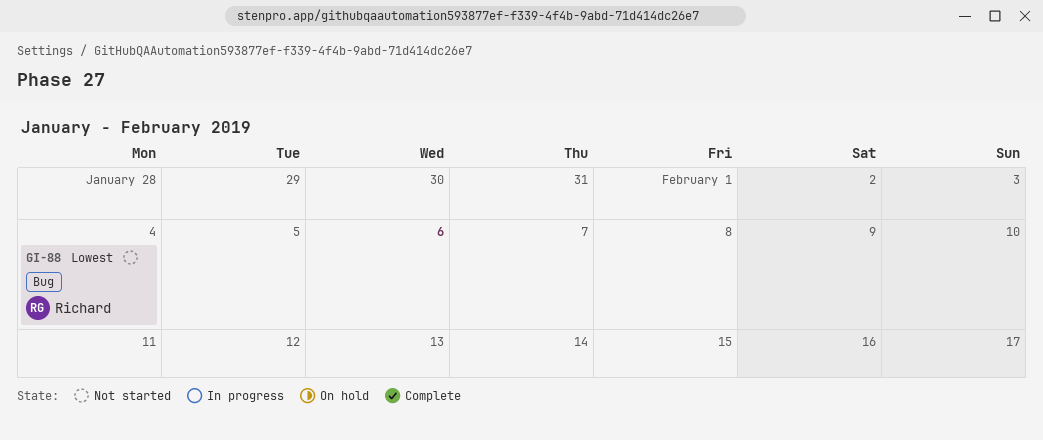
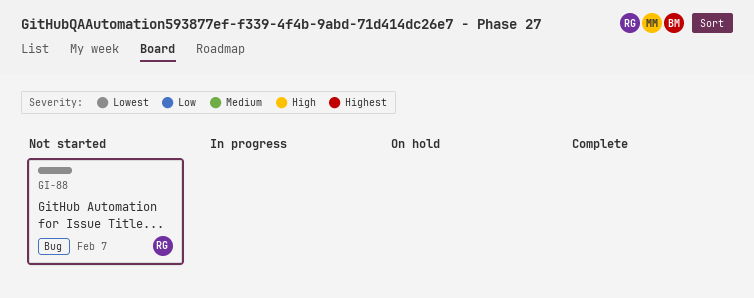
GI-88, due: Feb 4 -> Feb 7

